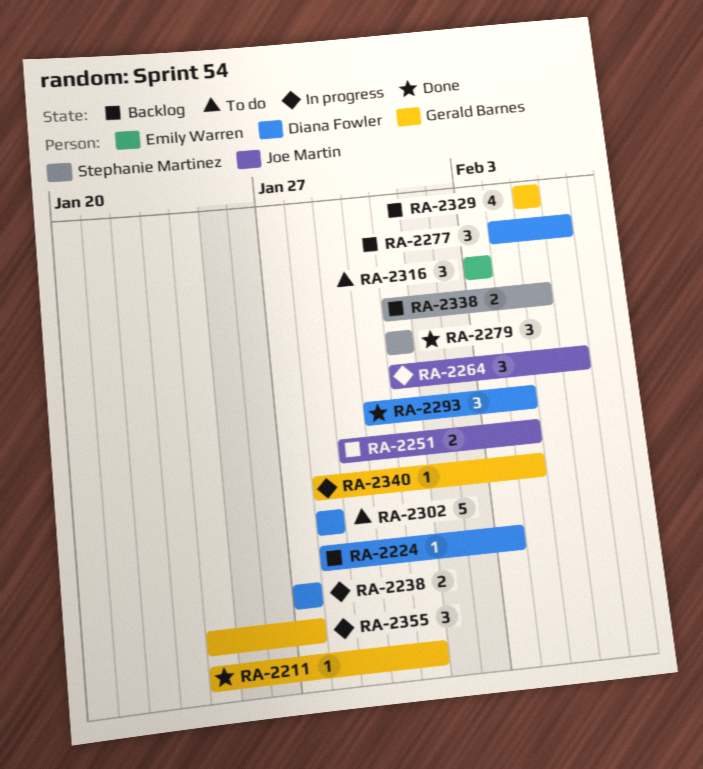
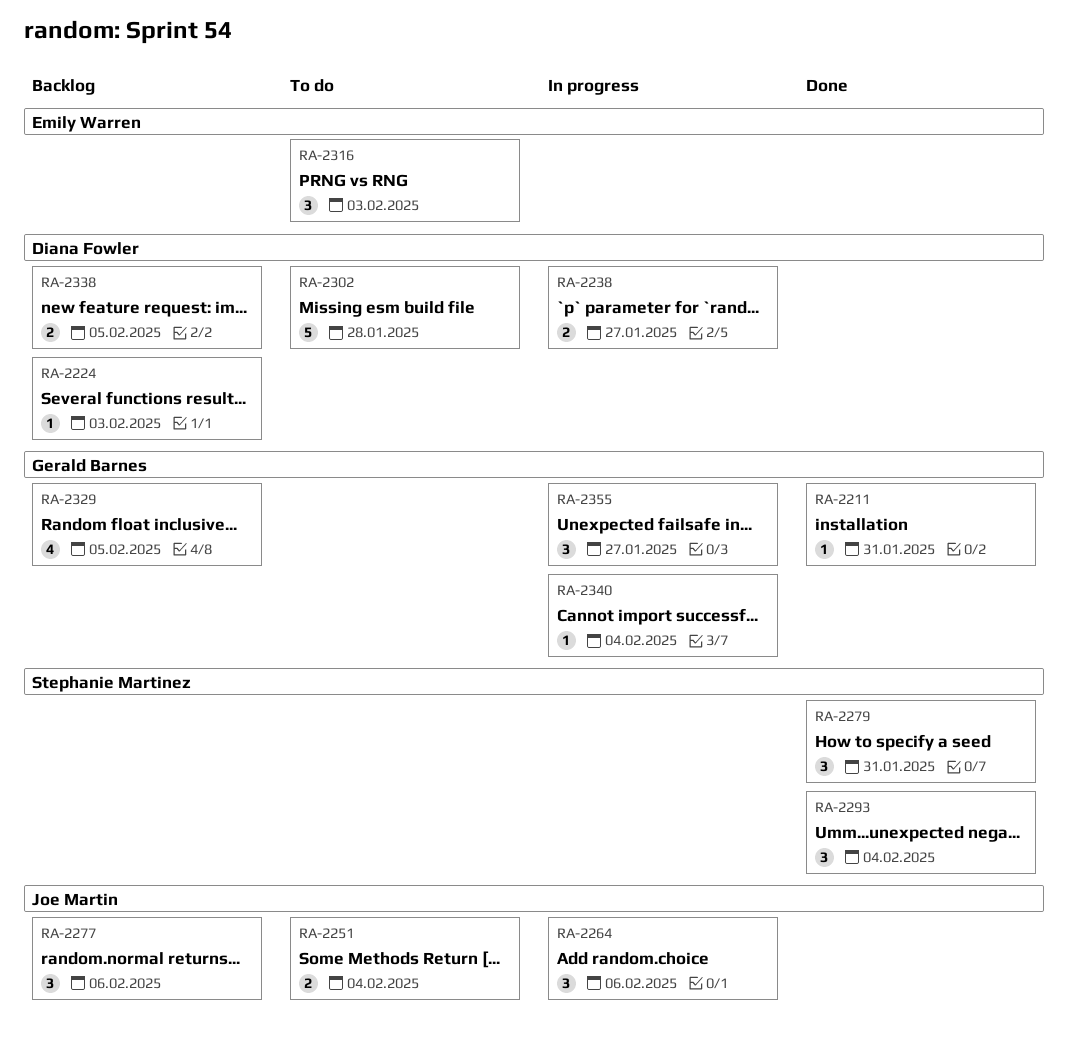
RA-2251, status: Backlog -> To do
RA-2277, owner: Diana Fowler -> Joe Martin
RA-2293, owner: Diana Fowler -> Stephanie Martinez
RA-2338, owner: Stephanie Martinez -> Diana Fowler

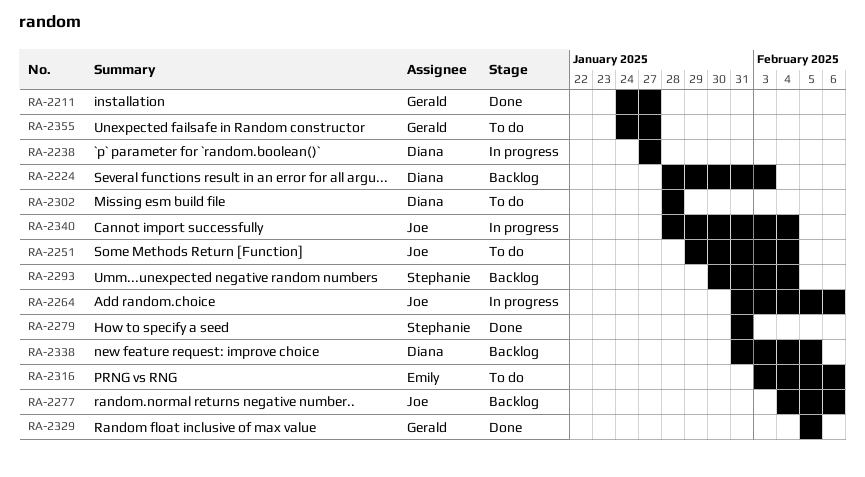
RA-2211, due: Jan 31 -> Jan 27
RA-2293, status: Done -> Backlog
RA-2316, due: Feb 3 -> Feb 6
RA-2329, status: Backlog -> Done
RA-2340, owner: Gerald Barnes -> Joe Martin
RA-2355, status: In progress -> To do

